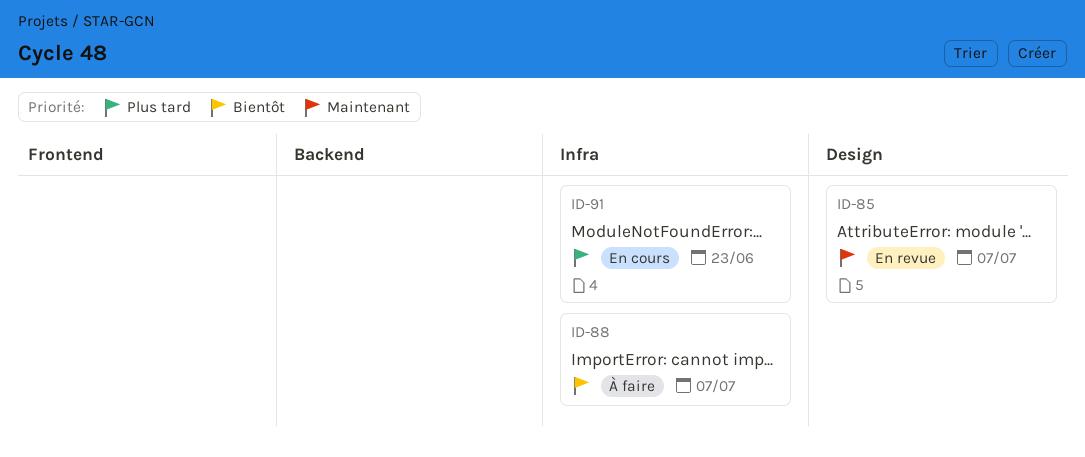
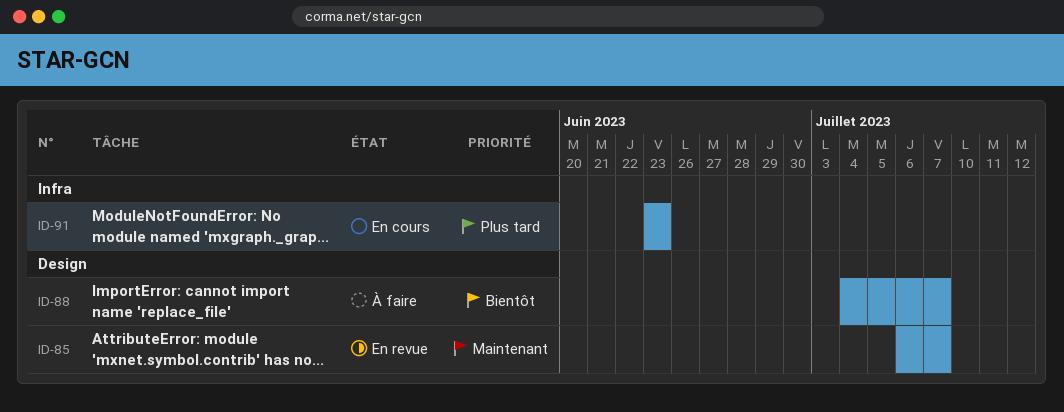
ID-88, label: Infra -> Design

